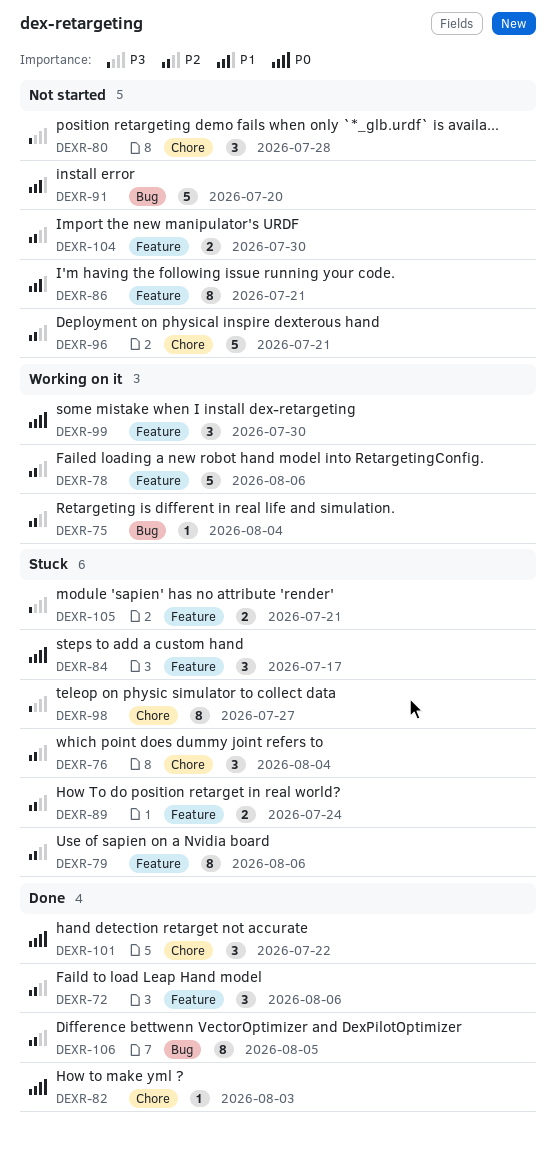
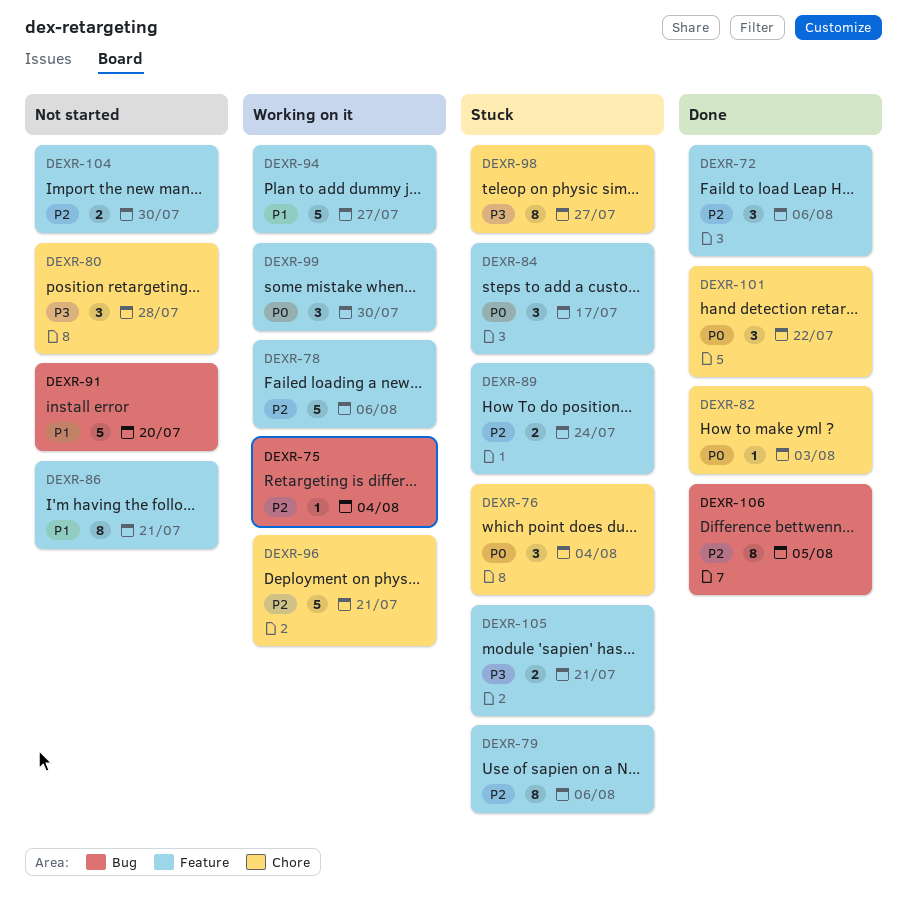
DEXR-76, priority: P2 -> P0
DEXR-94: none -> present
DEXR-96, status: Not started -> Working on it

